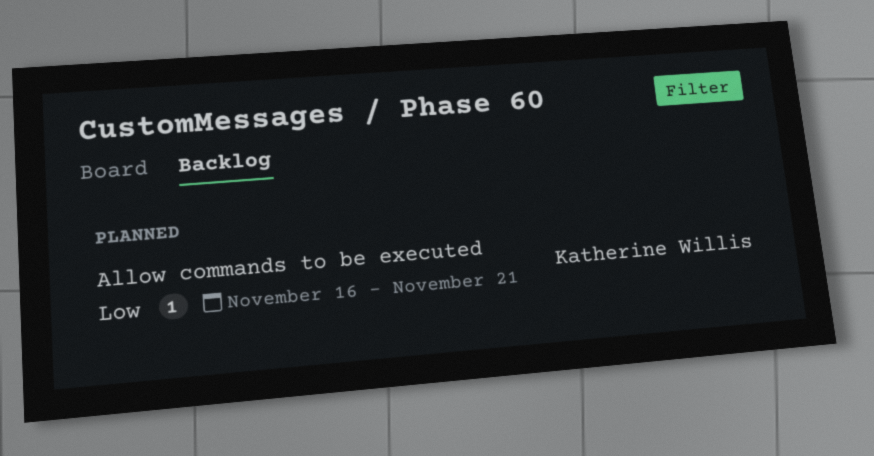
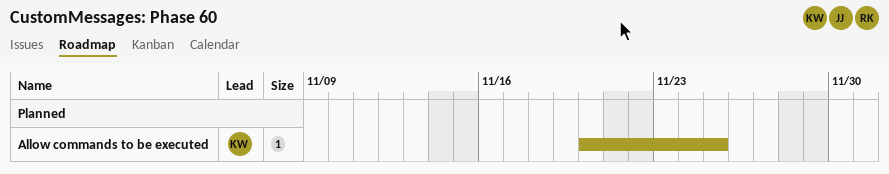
Allow commands to be executed, start: Nov 16 -> Nov 20
Allow commands to be executed, due: Nov 21 -> Nov 25

